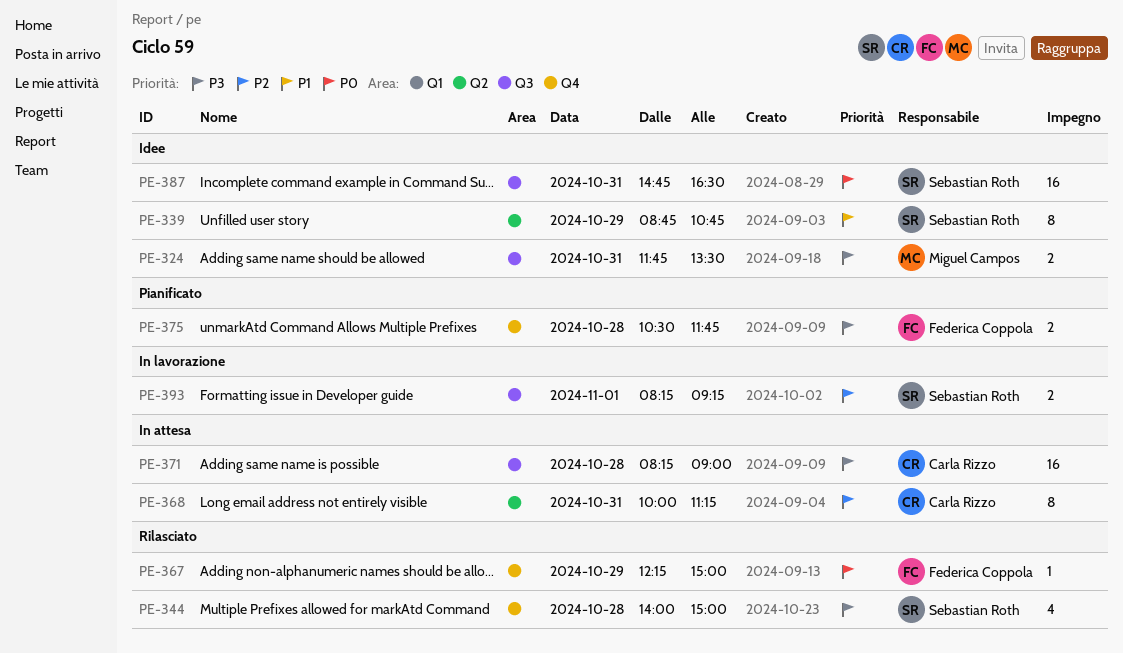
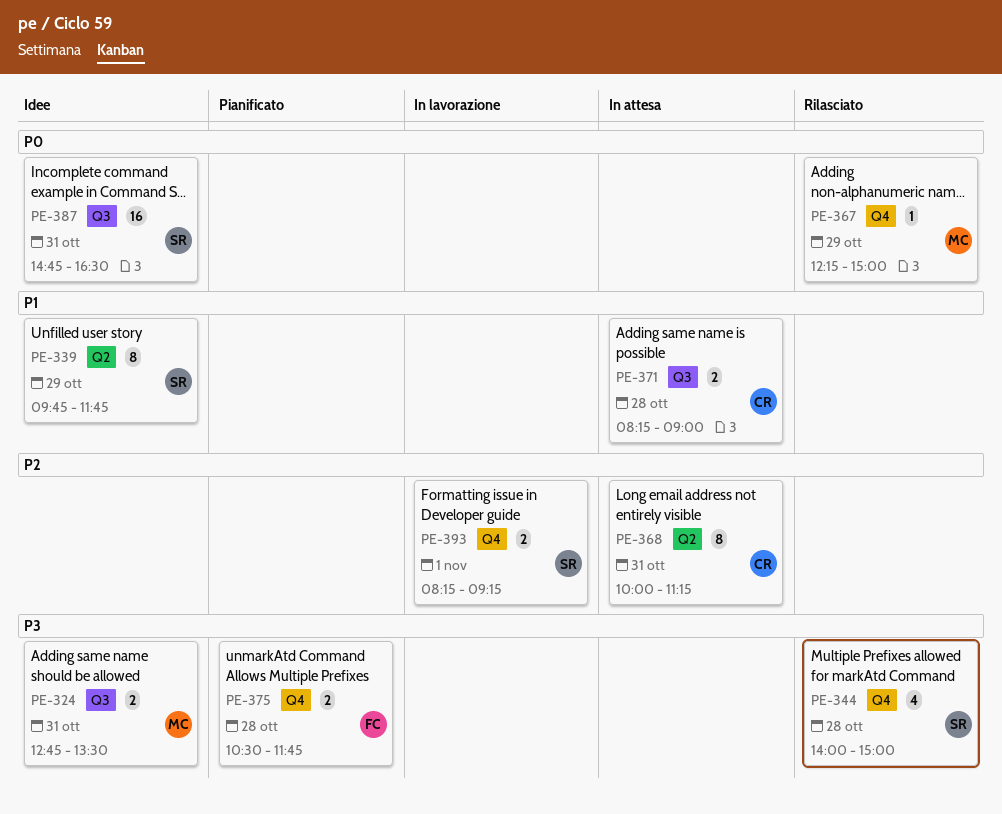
PE-324, begins: 11:45 -> 12:45
PE-339, begins: 08:45 -> 09:45
PE-339, ends: 10:45 -> 11:45
PE-367, owner: Federica Coppola -> Miguel Campos
PE-371, priority: P3 -> P1
PE-371, estimate: 16 -> 2
PE-393, label: Q3 -> Q4

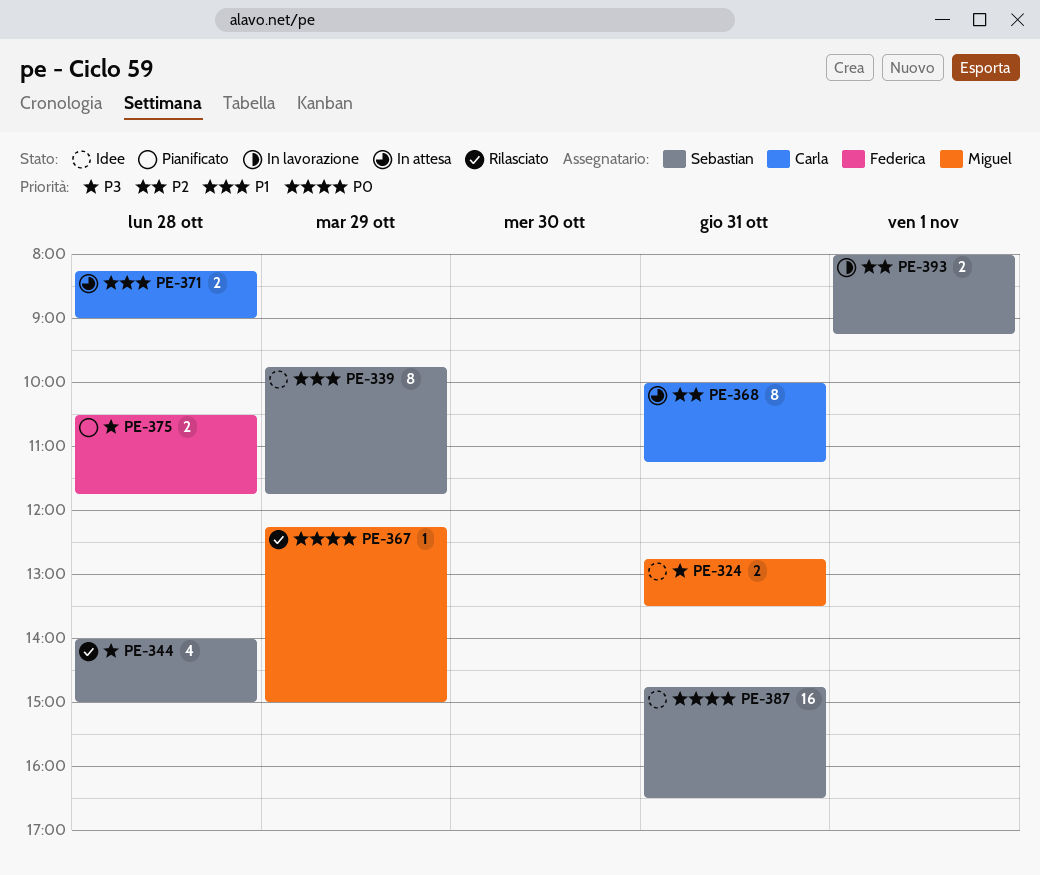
PE-393, begins: 08:15 -> 08:00

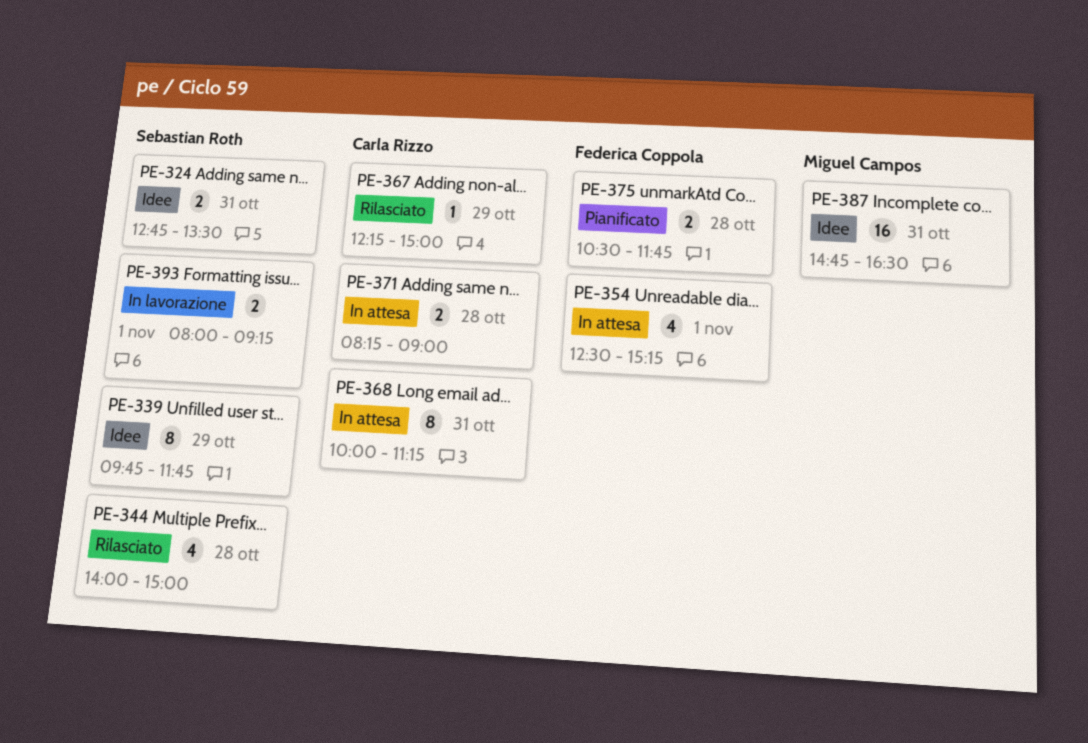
PE-324, owner: Miguel Campos -> Sebastian Roth
PE-354: none -> present
PE-367, owner: Miguel Campos -> Carla Rizzo
PE-387, owner: Sebastian Roth -> Miguel Campos

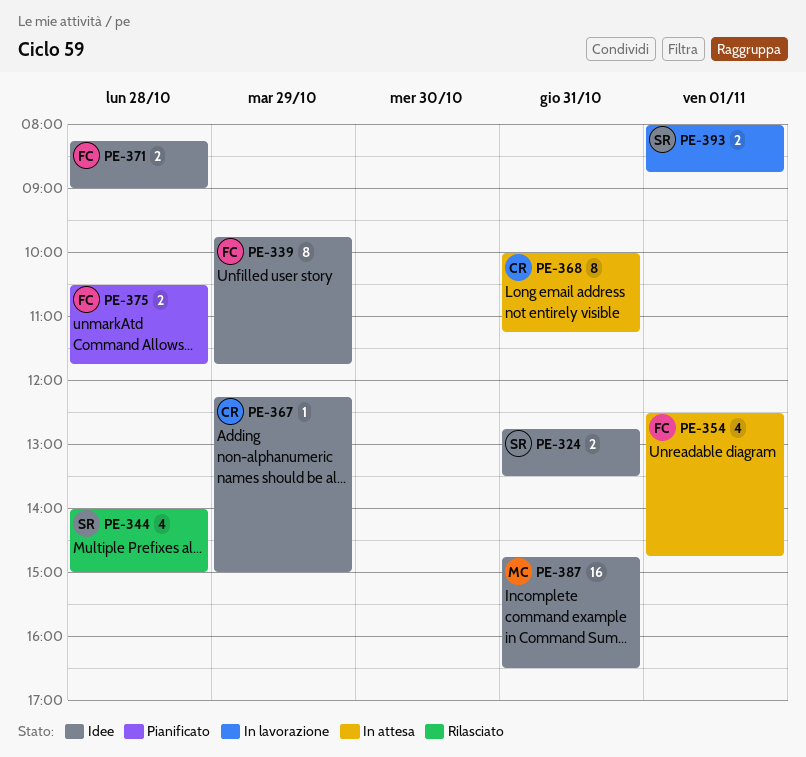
PE-339, owner: Sebastian Roth -> Federica Coppola
PE-354, ends: 15:15 -> 14:45
PE-367, status: Rilasciato -> Idee
PE-371, status: In attesa -> Idee
PE-371, owner: Carla Rizzo -> Federica Coppola
PE-393, ends: 09:15 -> 08:45

